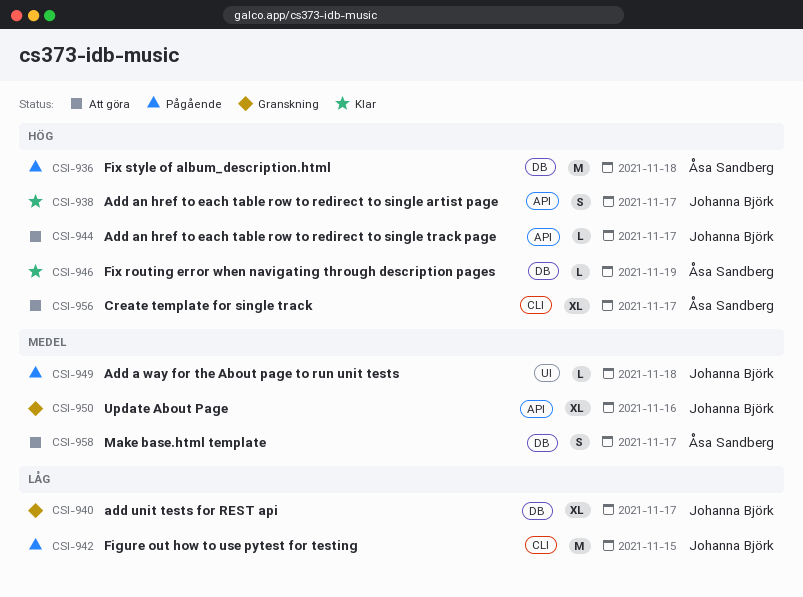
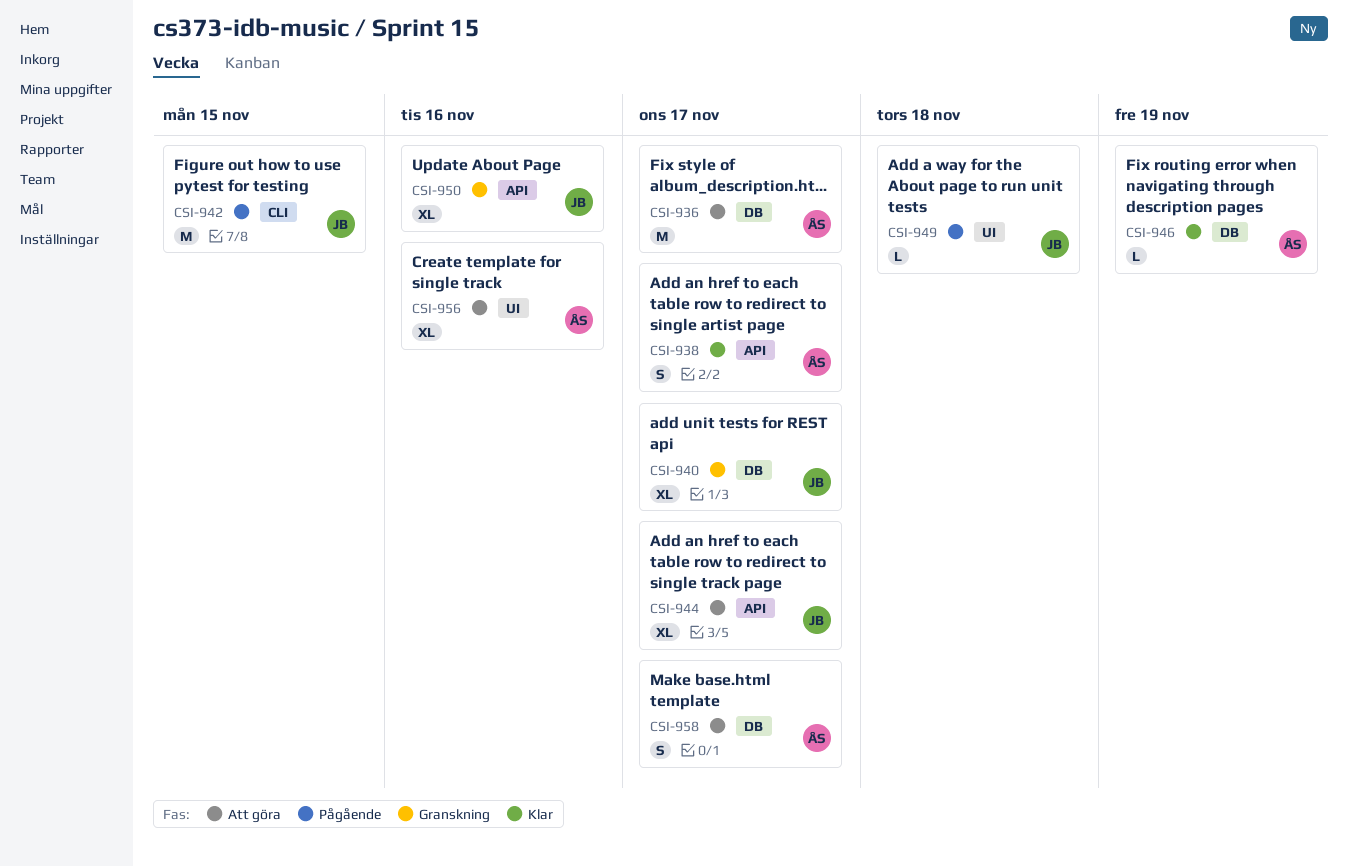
CSI-936, status: Pågående -> Att göra
CSI-936, due: Nov 18 -> Nov 17
CSI-938, owner: Johanna Björk -> Åsa Sandberg
CSI-944, estimate: L -> XL
CSI-956, label: CLI -> UI
CSI-956, due: Nov 17 -> Nov 16

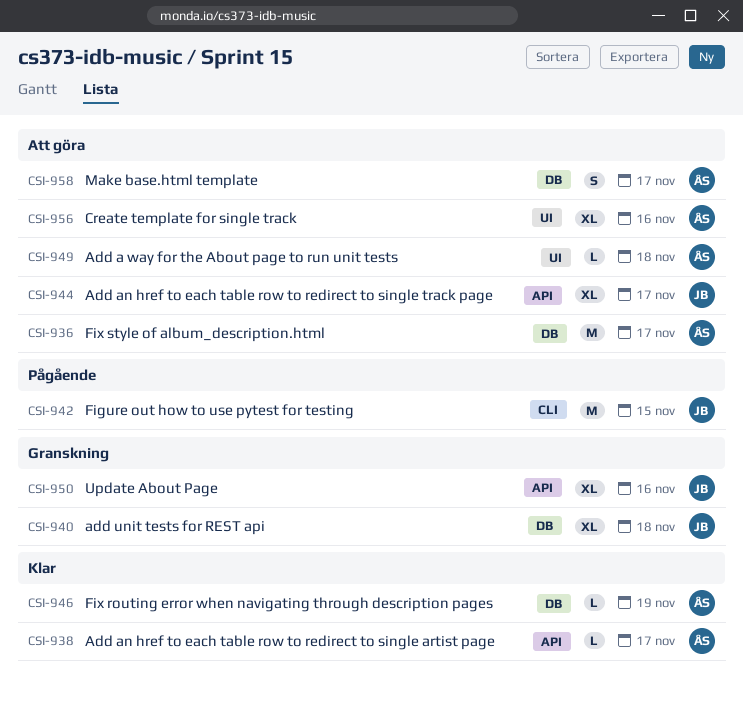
CSI-938, estimate: S -> L
CSI-940, due: Nov 17 -> Nov 18
CSI-949, status: Pågående -> Att göra
CSI-949, owner: JB -> ÅS

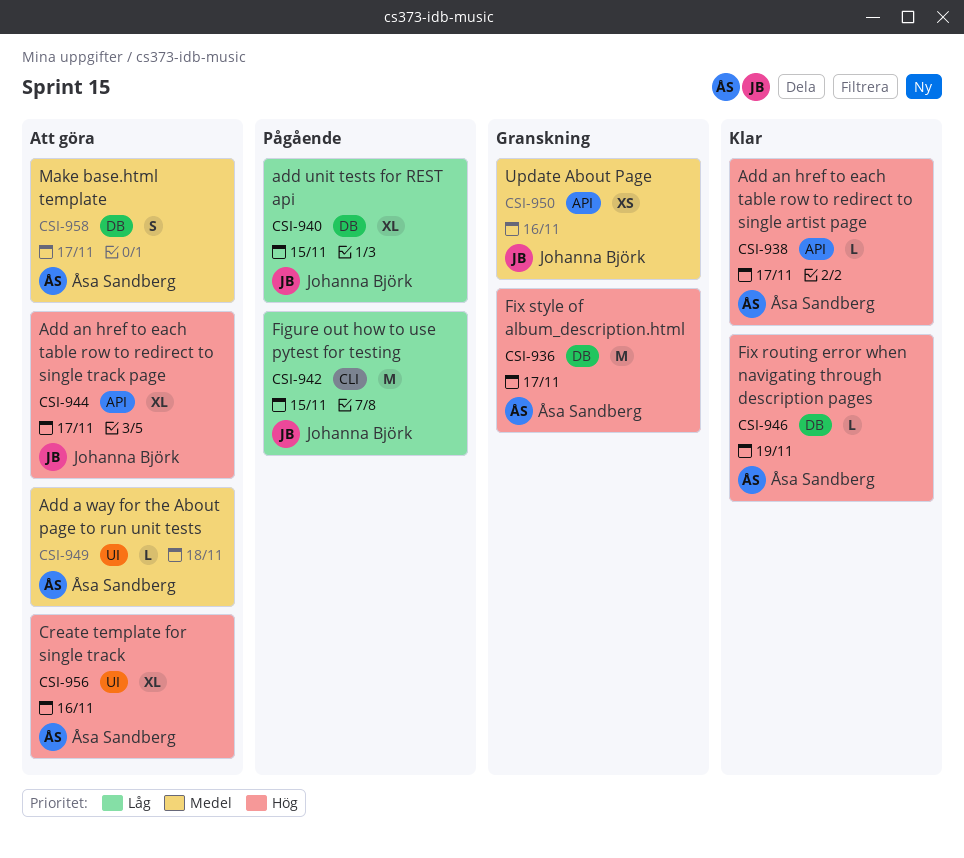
CSI-936, status: Att göra -> Granskning
CSI-940, status: Granskning -> Pågående
CSI-940, due: Nov 18 -> Nov 15
CSI-950, estimate: XL -> XS

